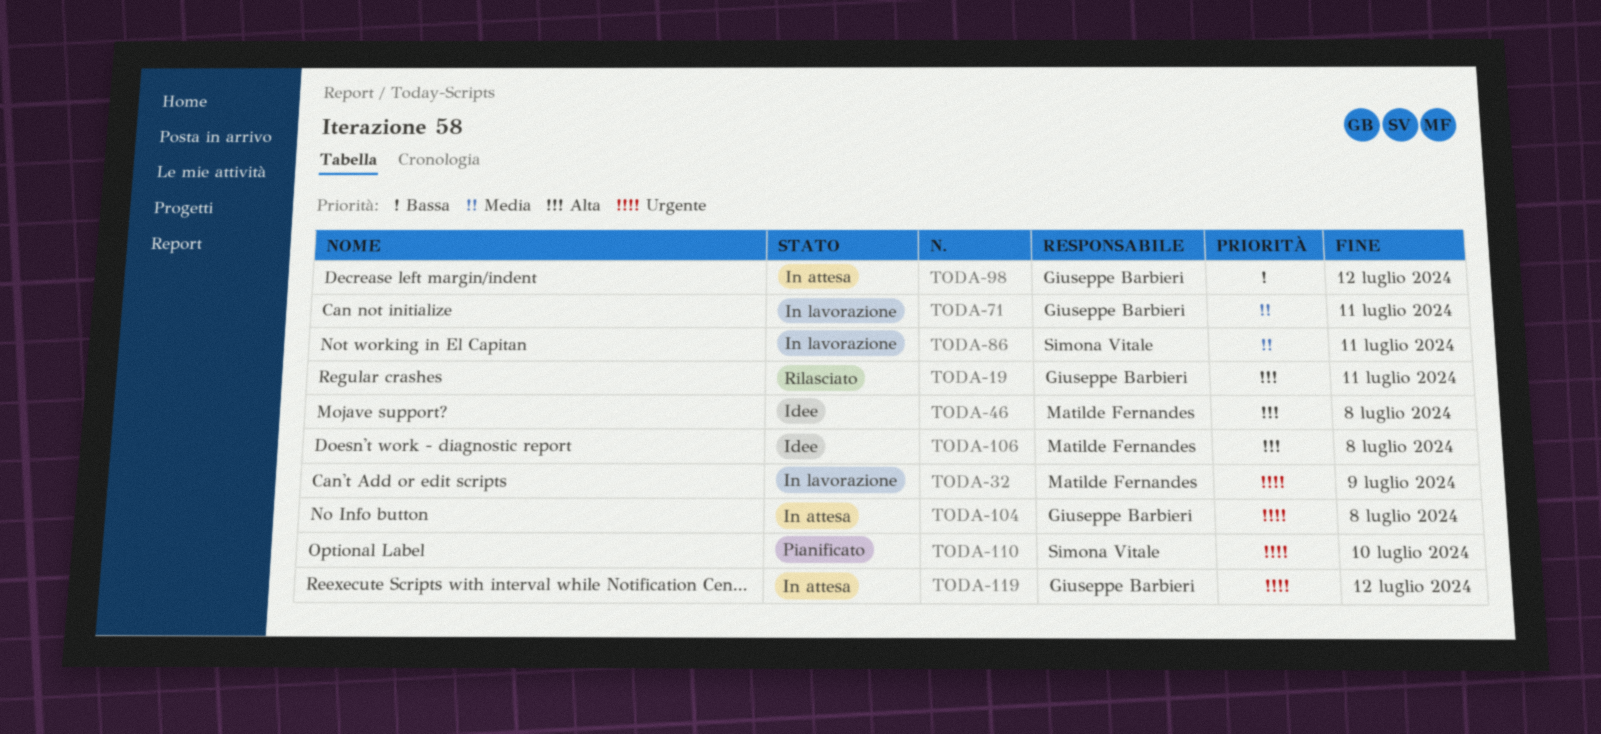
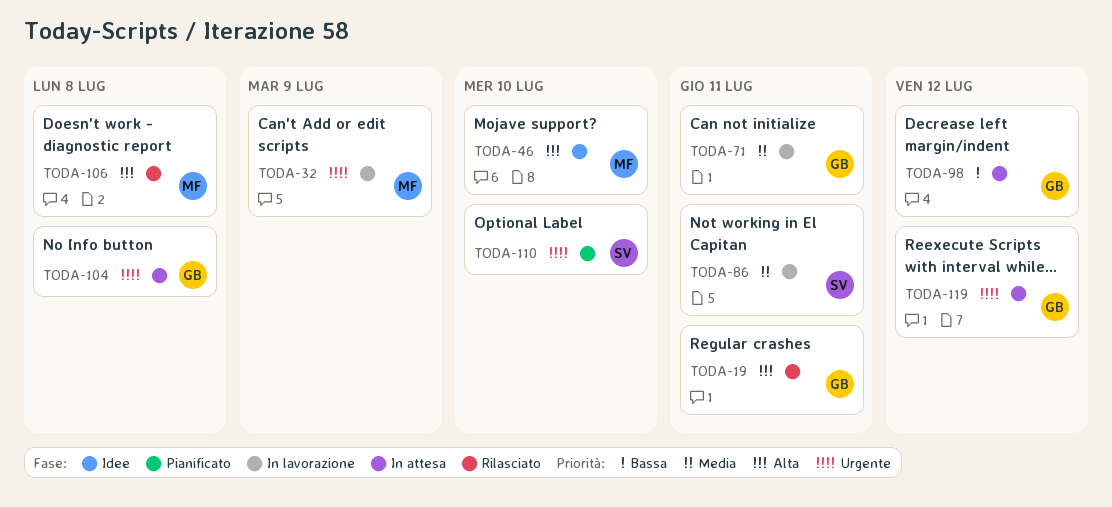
TODA-46, due: Jul 8 -> Jul 10
TODA-106, status: Idee -> Rilasciato

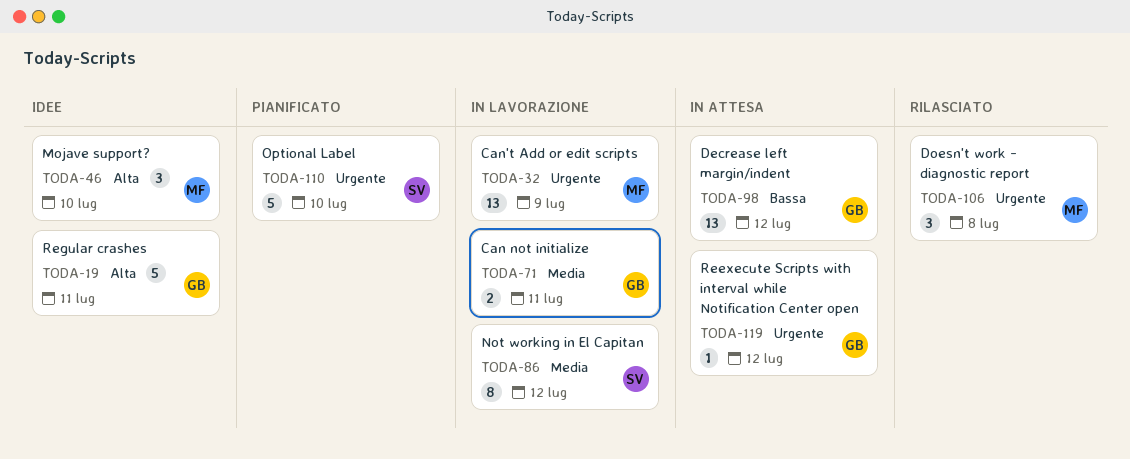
TODA-19, status: Rilasciato -> Idee
TODA-86, due: Jul 11 -> Jul 12
TODA-104: present -> none
TODA-106, priority: Alta -> Urgente

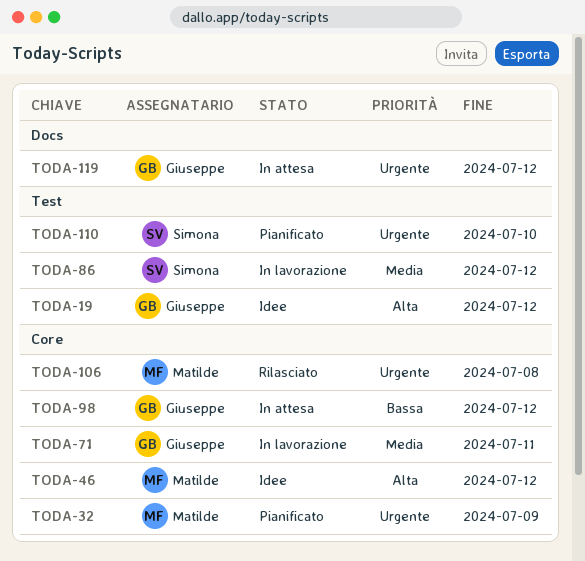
TODA-19, due: Jul 11 -> Jul 12
TODA-32, status: In lavorazione -> Pianificato
TODA-46, due: Jul 10 -> Jul 12

